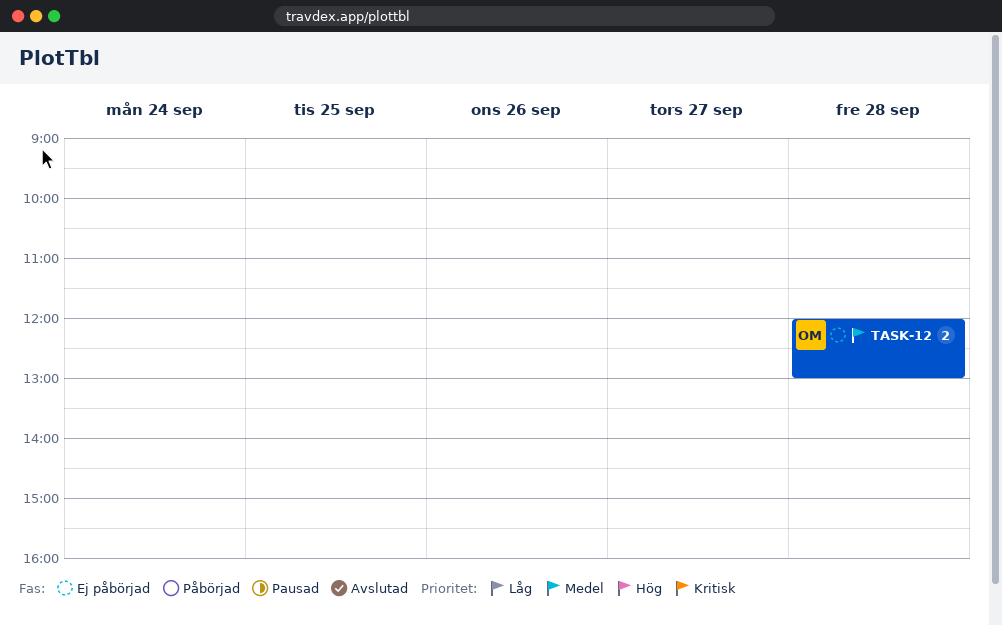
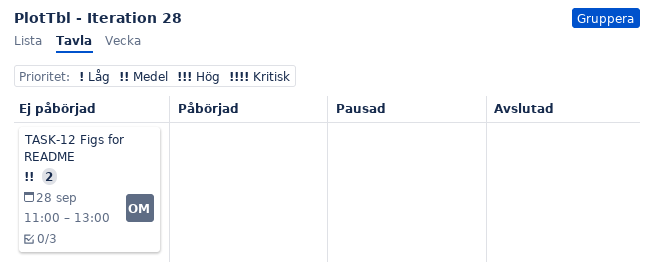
TASK-12, begins: 12:00 -> 11:00

